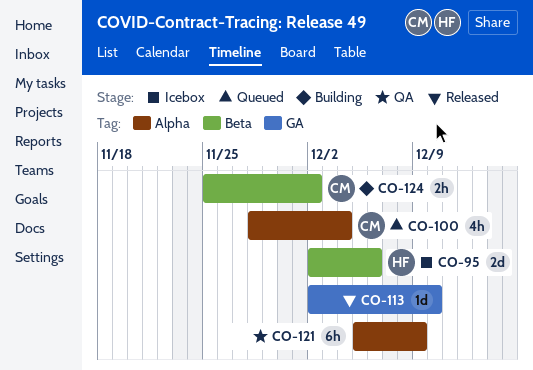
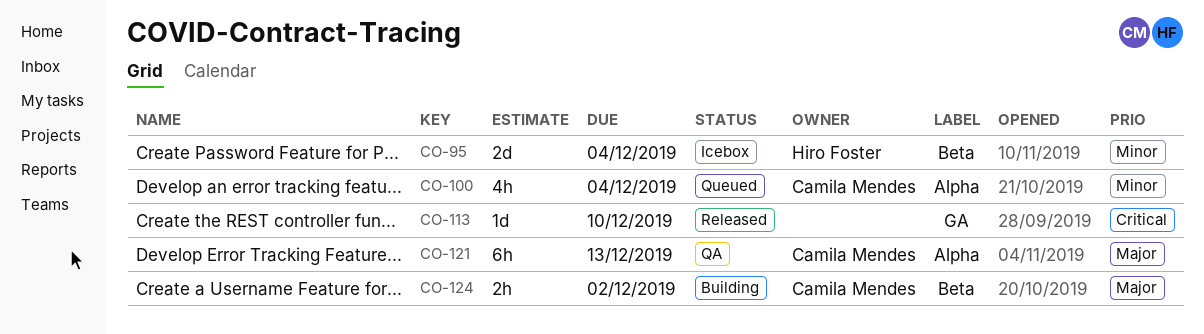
CO-95, due: Dec 6 -> Dec 4
CO-121, owner: none -> Camila Mendes
CO-121, due: Dec 9 -> Dec 13

